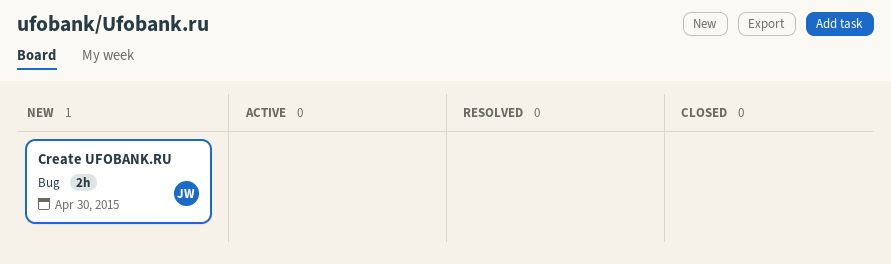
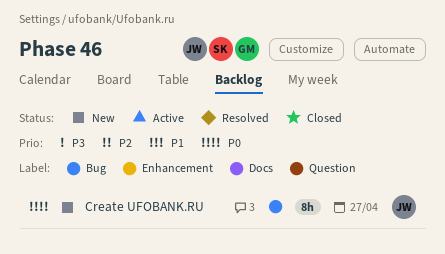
Create UFOBANK.RU, estimate: 2h -> 8h
Create UFOBANK.RU, due: Apr 30 -> Apr 27

